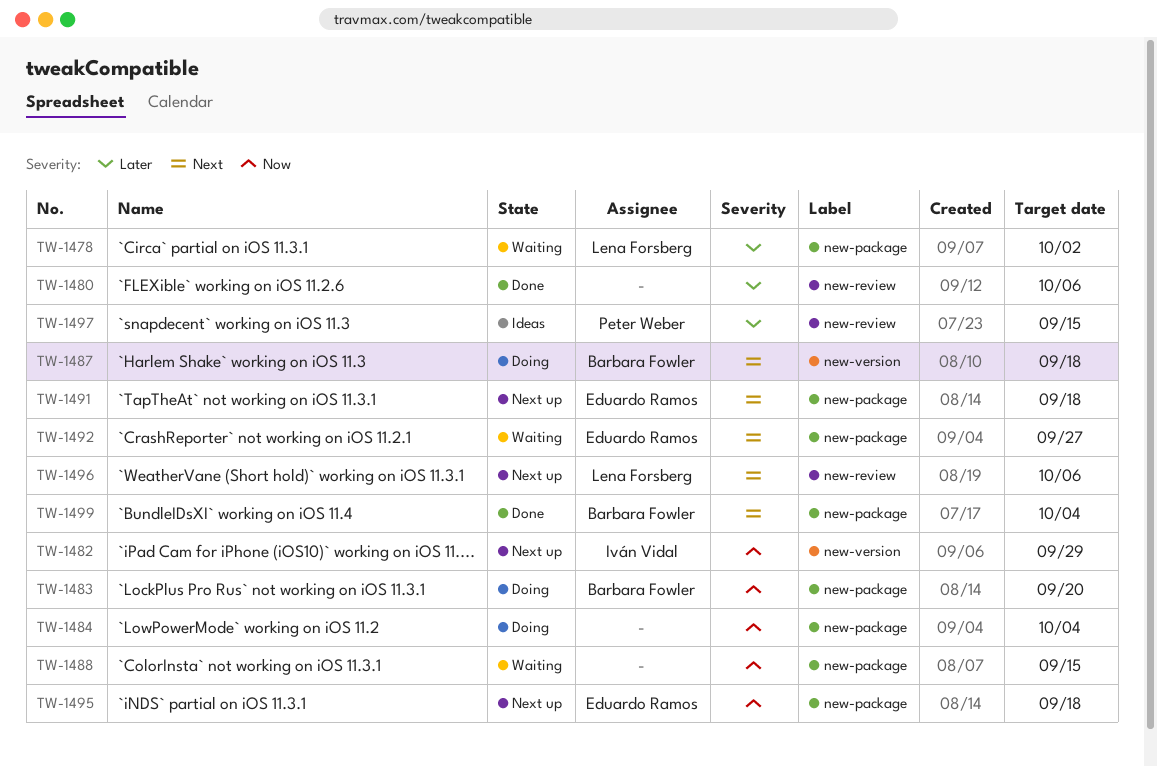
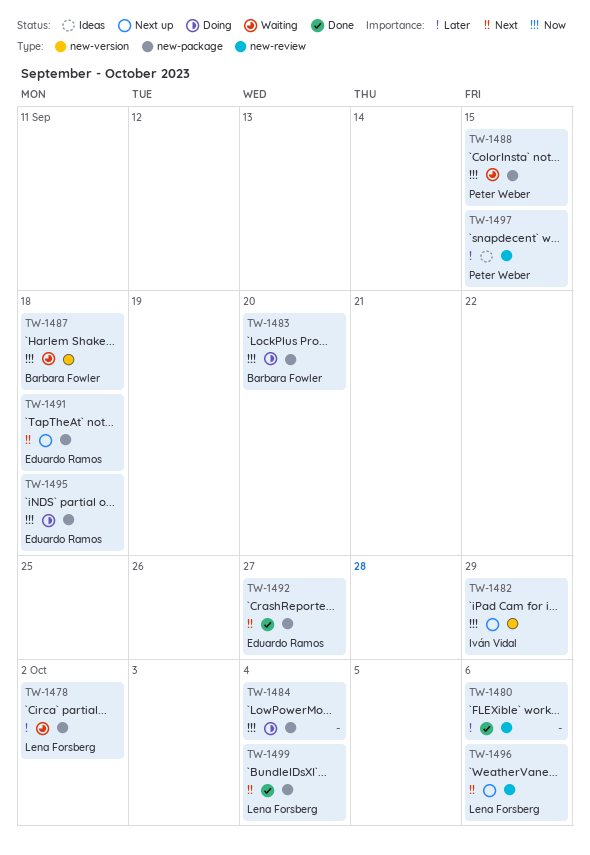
TW-1487, status: Doing -> Waiting
TW-1487, priority: Next -> Now
TW-1488, owner: none -> Peter Weber
TW-1492, status: Waiting -> Done
TW-1495, status: Next up -> Doing
TW-1499, owner: Barbara Fowler -> Lena Forsberg

